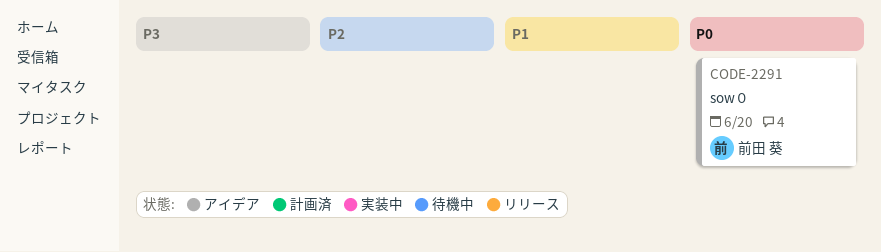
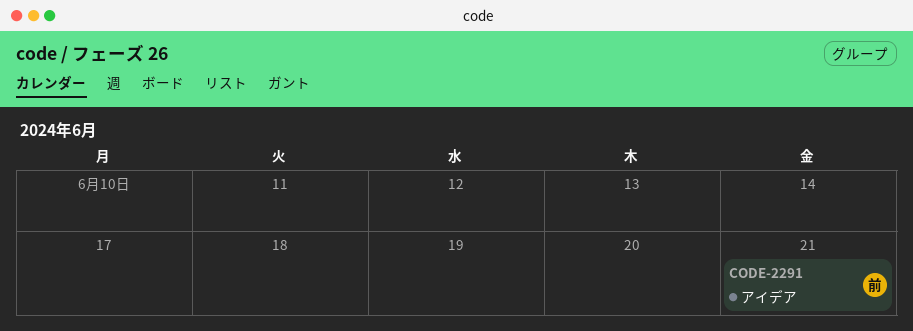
CODE-2291, due: Jun 20 -> Jun 21

